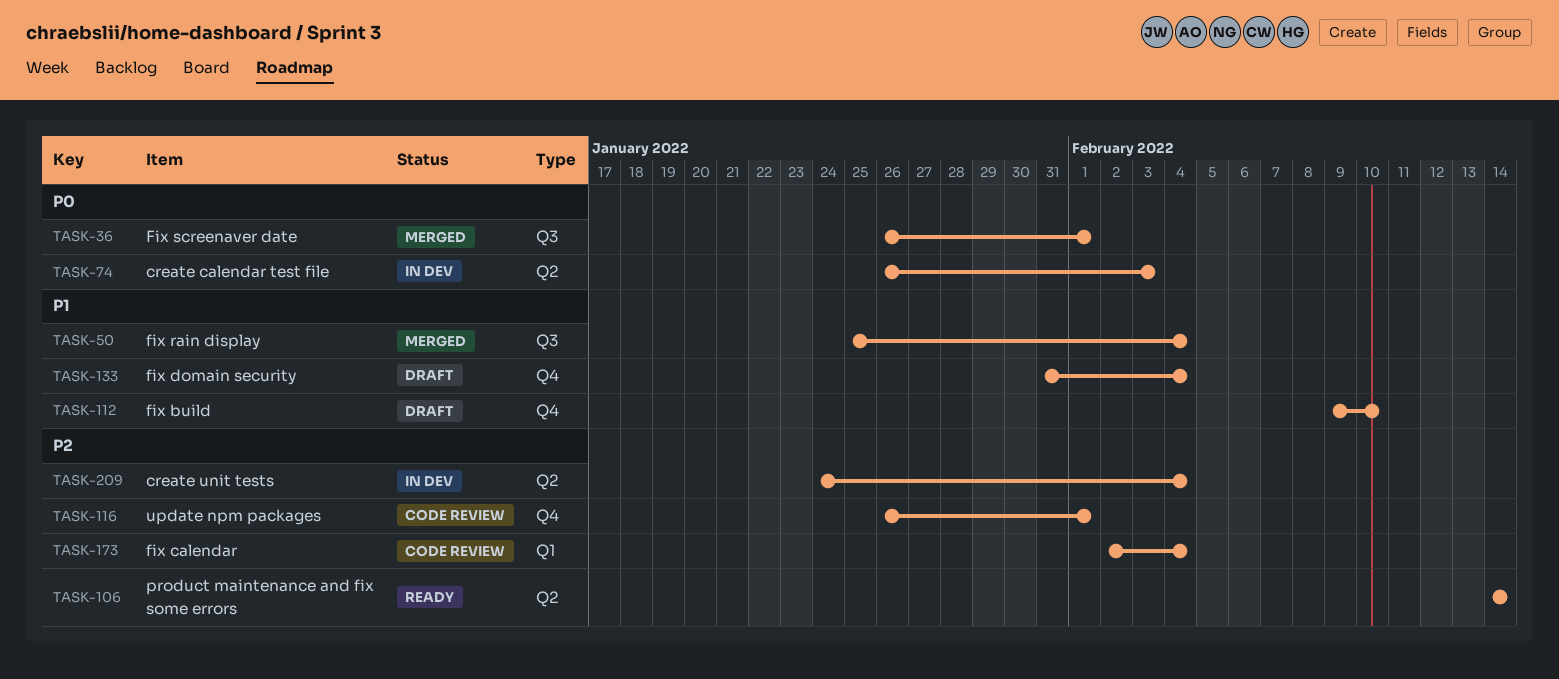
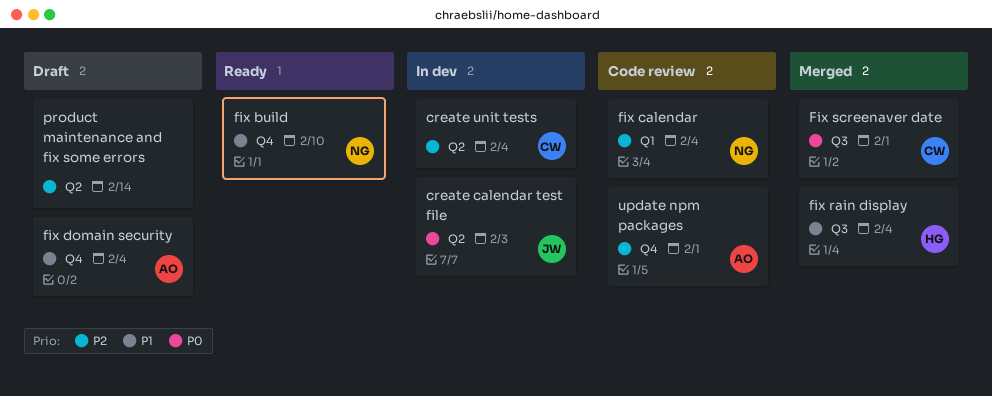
fix build, status: Draft -> Ready
product maintenance and fix some errors, status: Ready -> Draft

